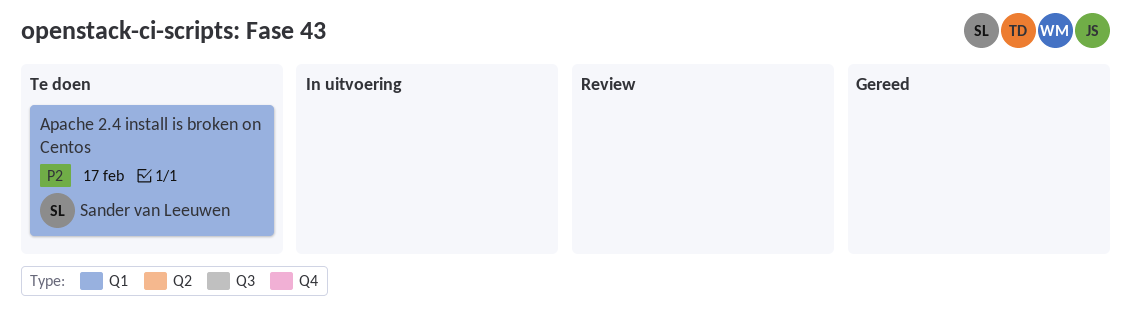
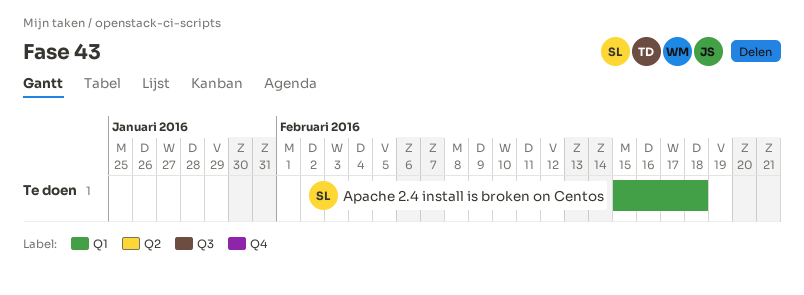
Apache 2.4 install is broken on Centos, due: Feb 17 -> Feb 18

